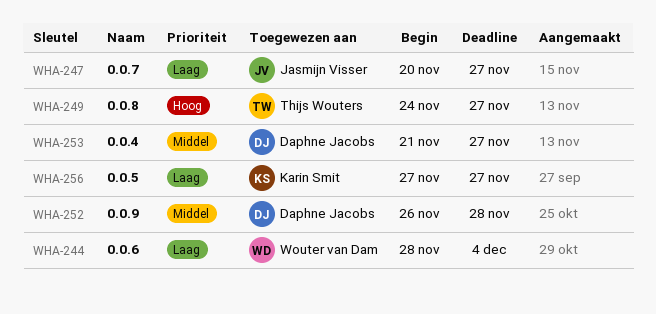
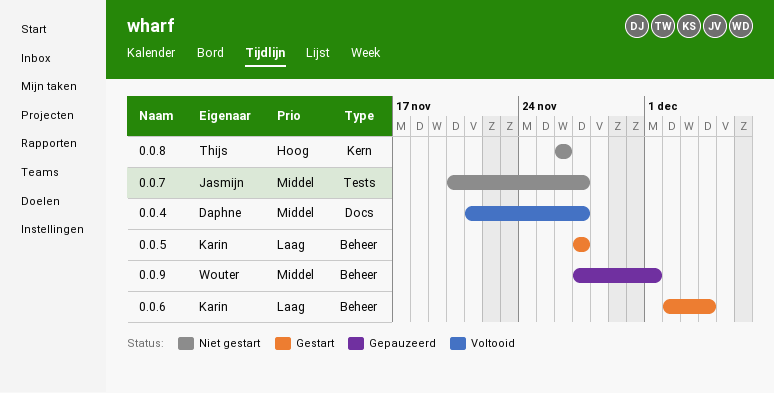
0.0.6, owner: Wouter van Dam -> Karin Smit
0.0.6, start: Nov 28 -> Dec 2
0.0.7, priority: Laag -> Middel
0.0.8, start: Nov 24 -> Nov 26
0.0.8, due: Nov 27 -> Nov 26
0.0.9, owner: Daphne Jacobs -> Wouter van Dam
0.0.9, start: Nov 26 -> Nov 27
0.0.9, due: Nov 28 -> Dec 1

